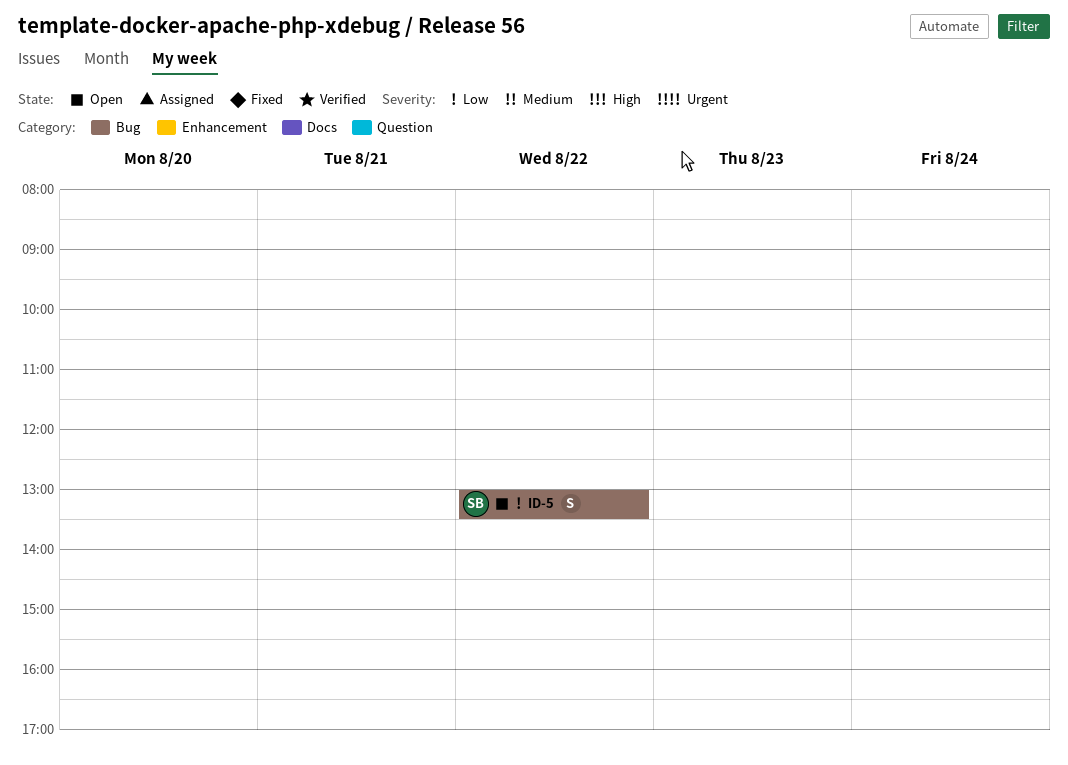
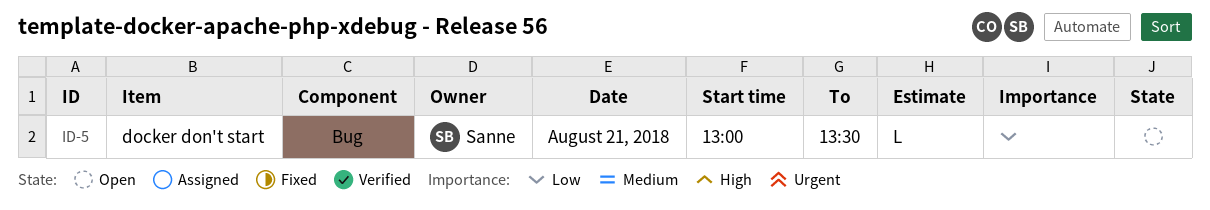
ID-5, estimate: S -> L
ID-5, day: Aug 22 -> Aug 21

